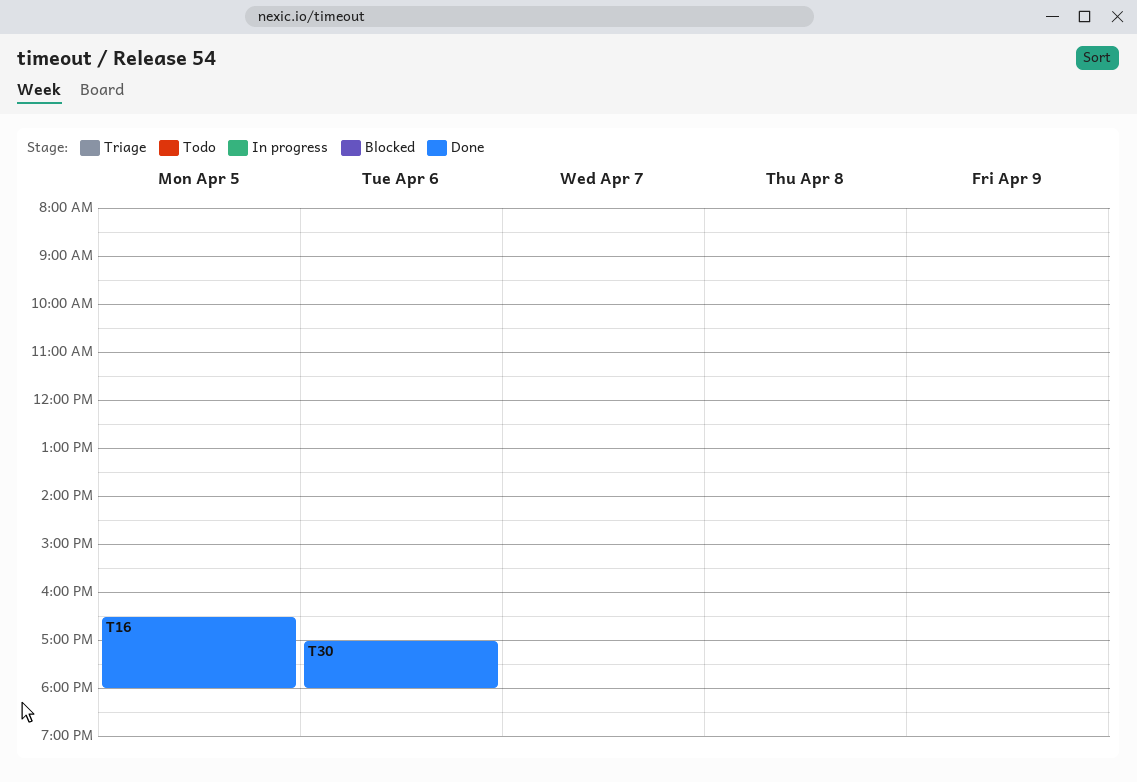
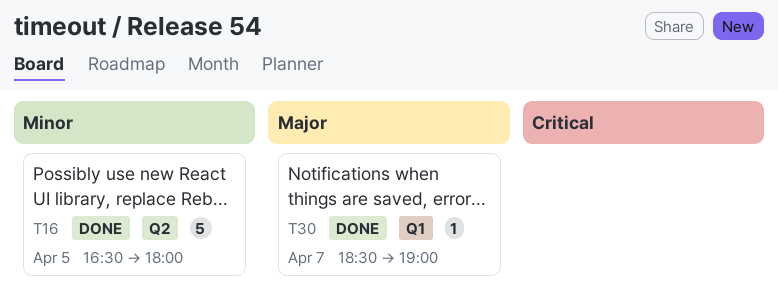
T30, day: Apr 6 -> Apr 7
T30, begins: 17:00 -> 18:30
T30, ends: 18:00 -> 19:00

